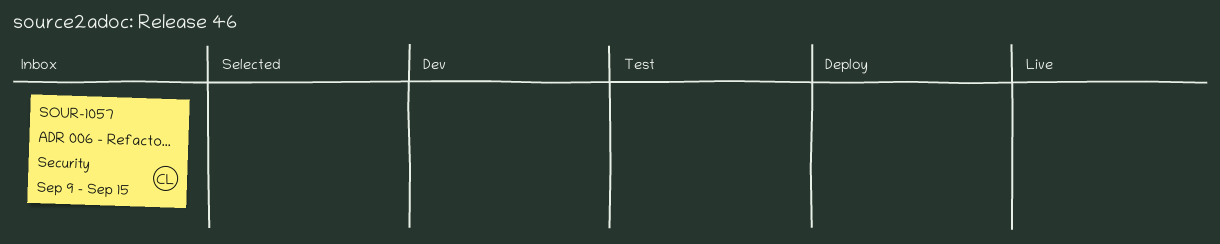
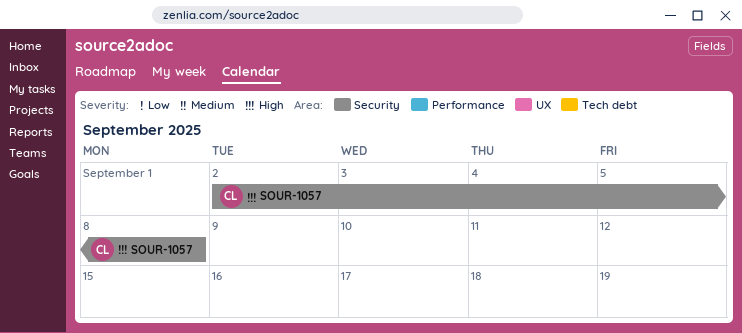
SOUR-1057, start: Sep 9 -> Sep 2
SOUR-1057, due: Sep 15 -> Sep 8

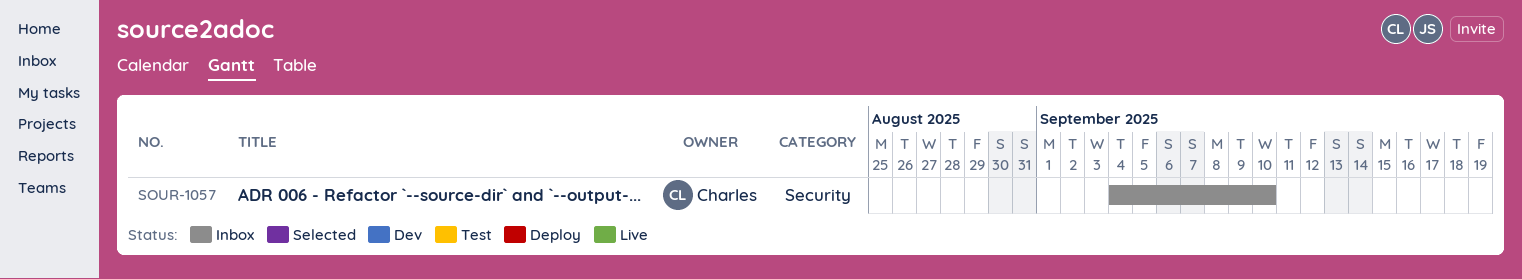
SOUR-1057, start: Sep 2 -> Sep 4
SOUR-1057, due: Sep 8 -> Sep 10

